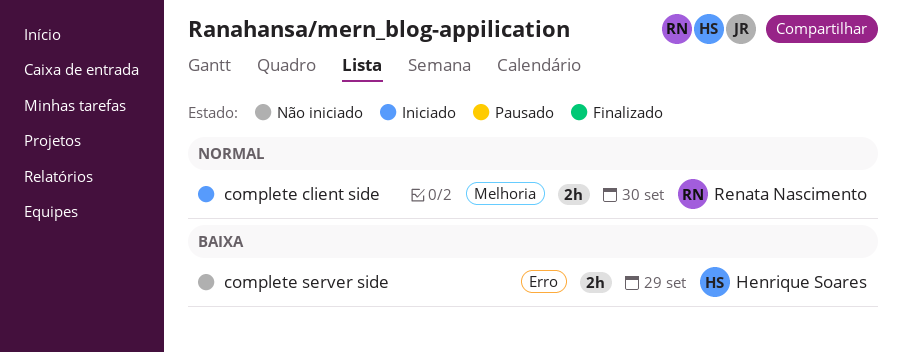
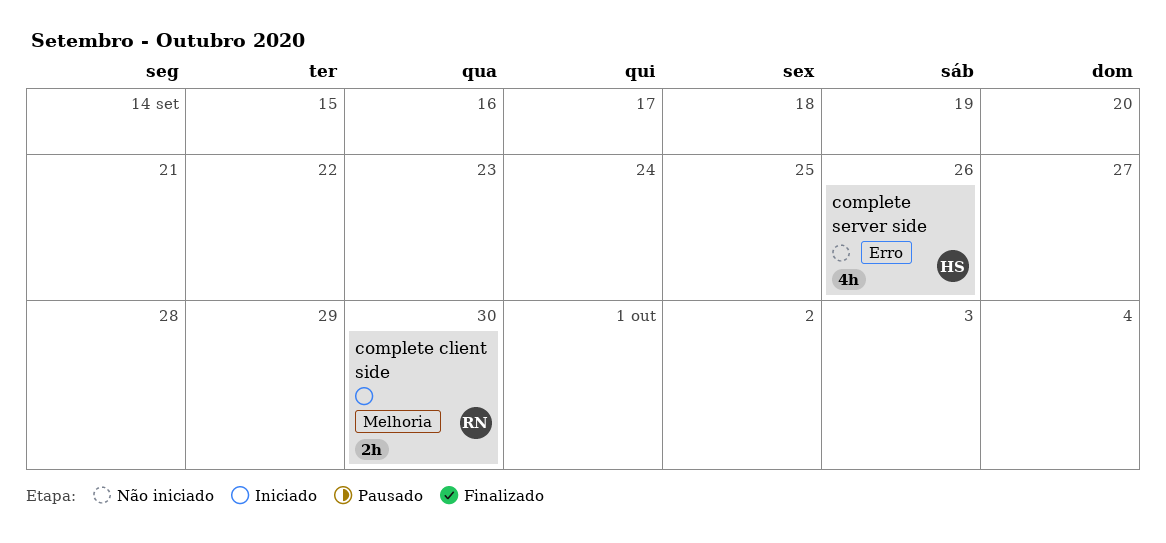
complete server side, estimate: 2h -> 4h
complete server side, due: Sep 29 -> Sep 26

